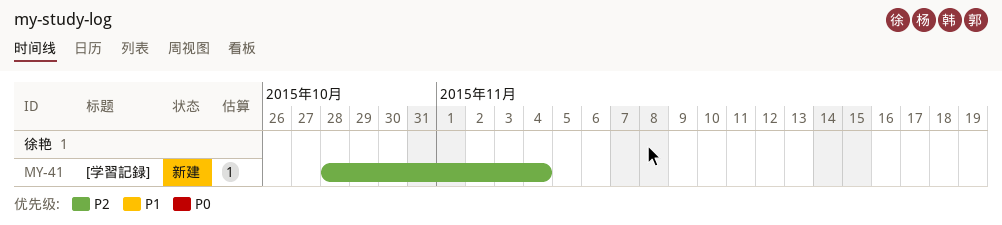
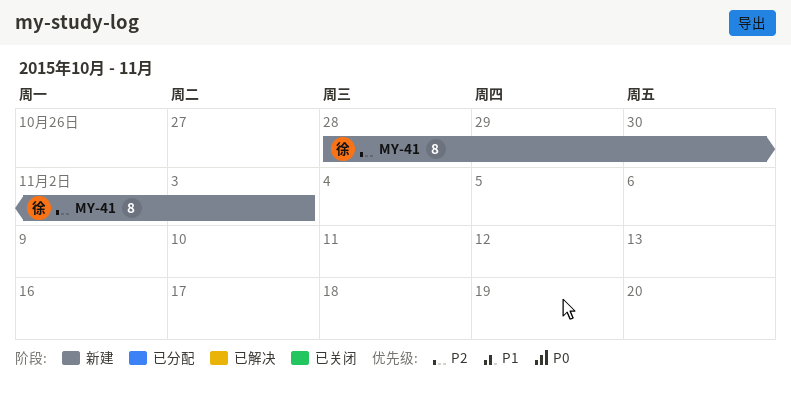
MY-41, estimate: 1 -> 8
MY-41, due: Nov 4 -> Nov 3

